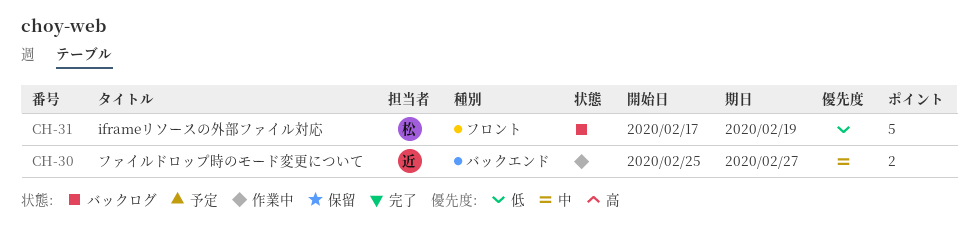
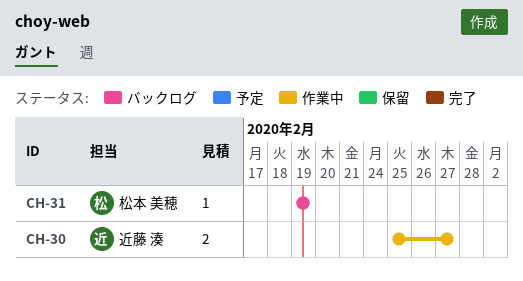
CH-31, estimate: 5 -> 1
CH-31, start: Feb 17 -> Feb 19

